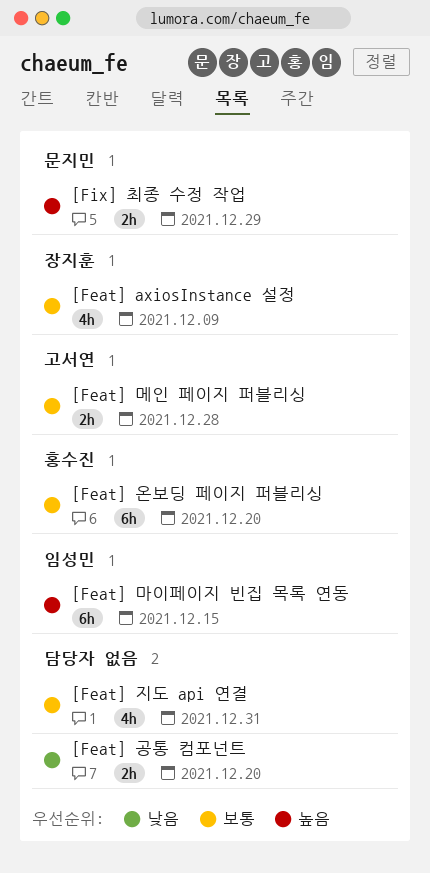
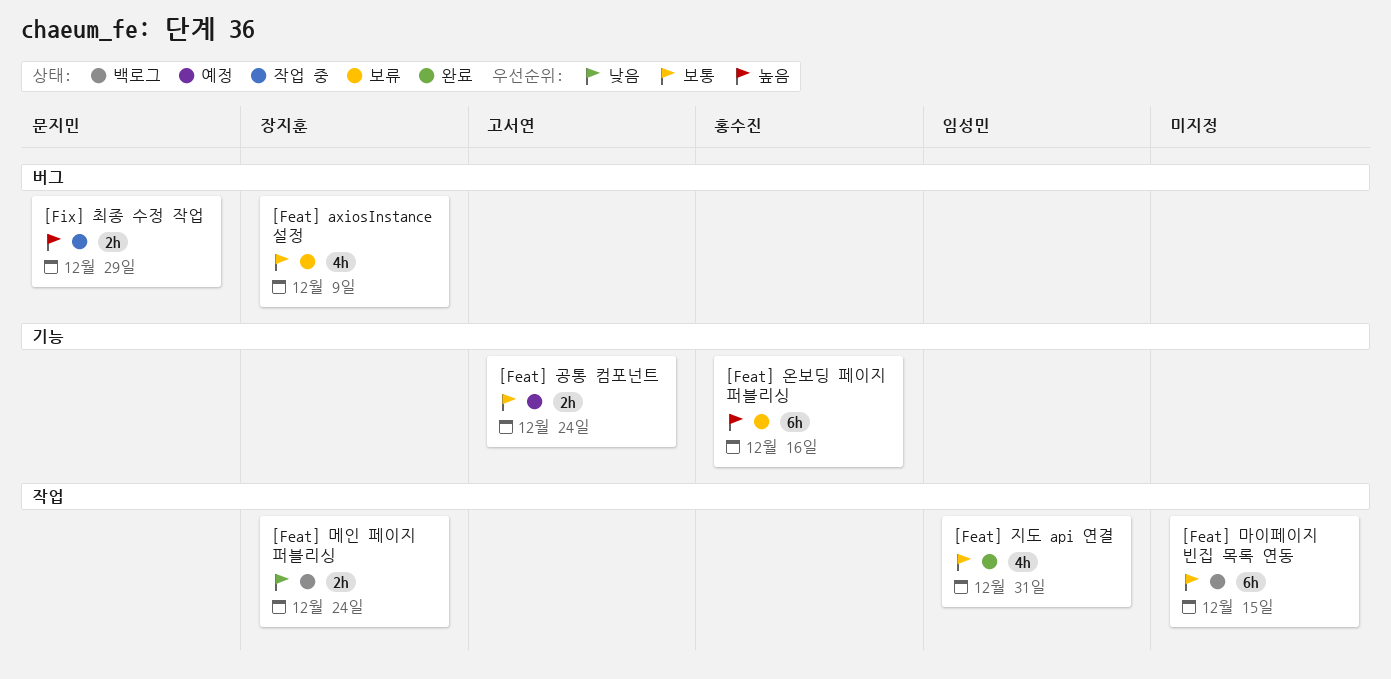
[Feat] 공통 컴포넌트, owner: none -> 고서연
[Feat] 공통 컴포넌트, priority: 낮음 -> 보통
[Feat] 공통 컴포넌트, due: Dec 20 -> Dec 24
[Feat] 마이페이지 빈집 목록 연동, owner: 임성민 -> none
[Feat] 마이페이지 빈집 목록 연동, priority: 높음 -> 보통
[Feat] 메인 페이지 퍼블리싱, owner: 고서연 -> 장지훈
[Feat] 메인 페이지 퍼블리싱, priority: 보통 -> 낮음
[Feat] 메인 페이지 퍼블리싱, due: Dec 28 -> Dec 24
[Feat] 온보딩 페이지 퍼블리싱, priority: 보통 -> 높음
[Feat] 온보딩 페이지 퍼블리싱, due: Dec 20 -> Dec 16
[Feat] 지도 api 연결, owner: none -> 임성민

